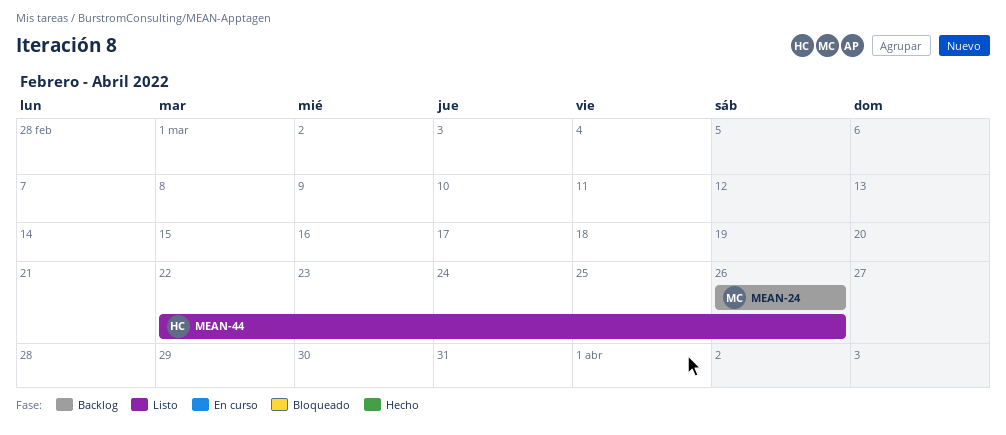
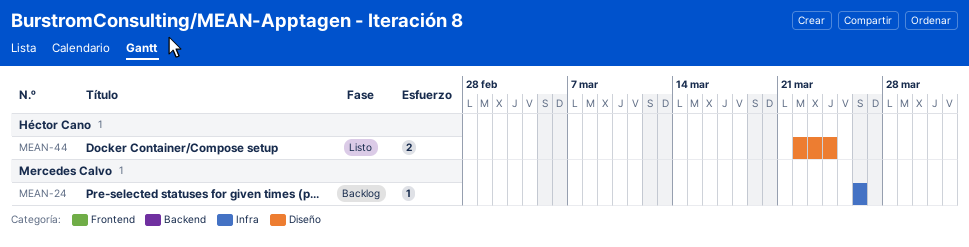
MEAN-44, due: Mar 26 -> Mar 24

